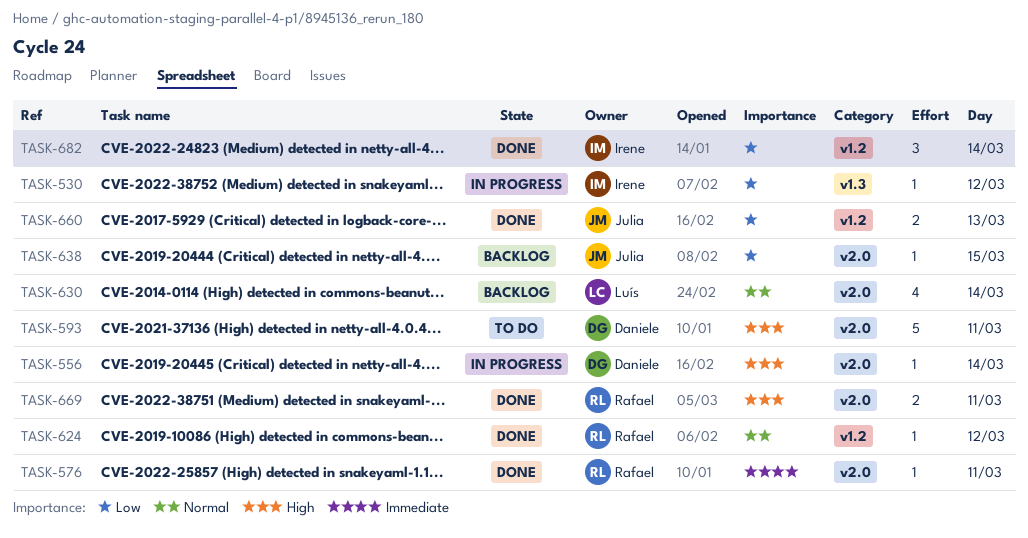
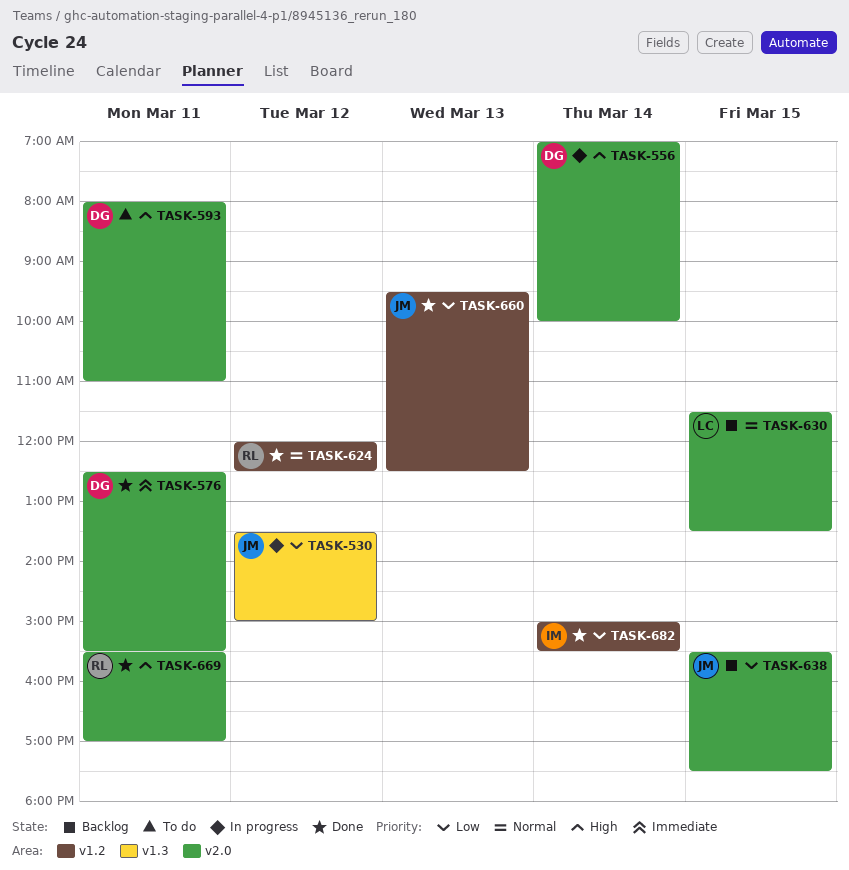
TASK-530, owner: Irene -> Julia
TASK-576, owner: Rafael -> Daniele
TASK-630, day: Mar 14 -> Mar 15

